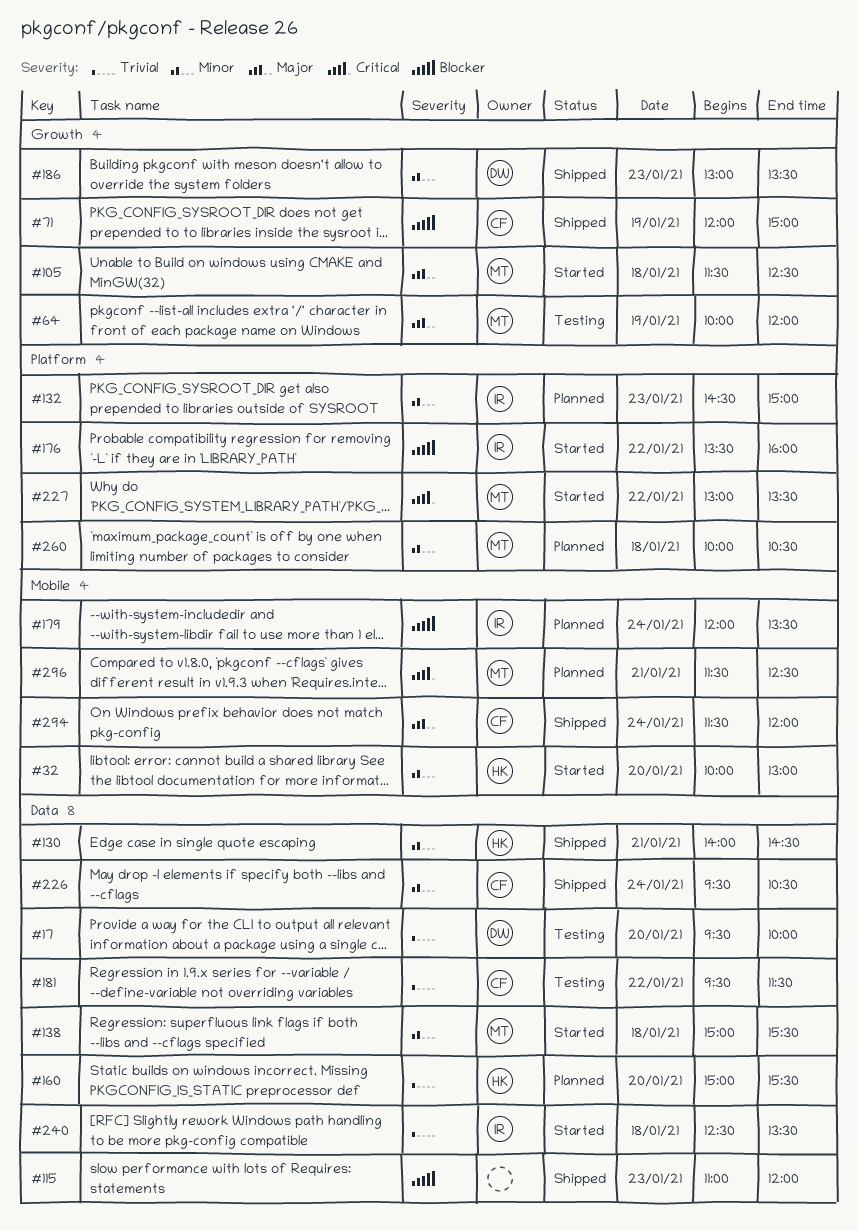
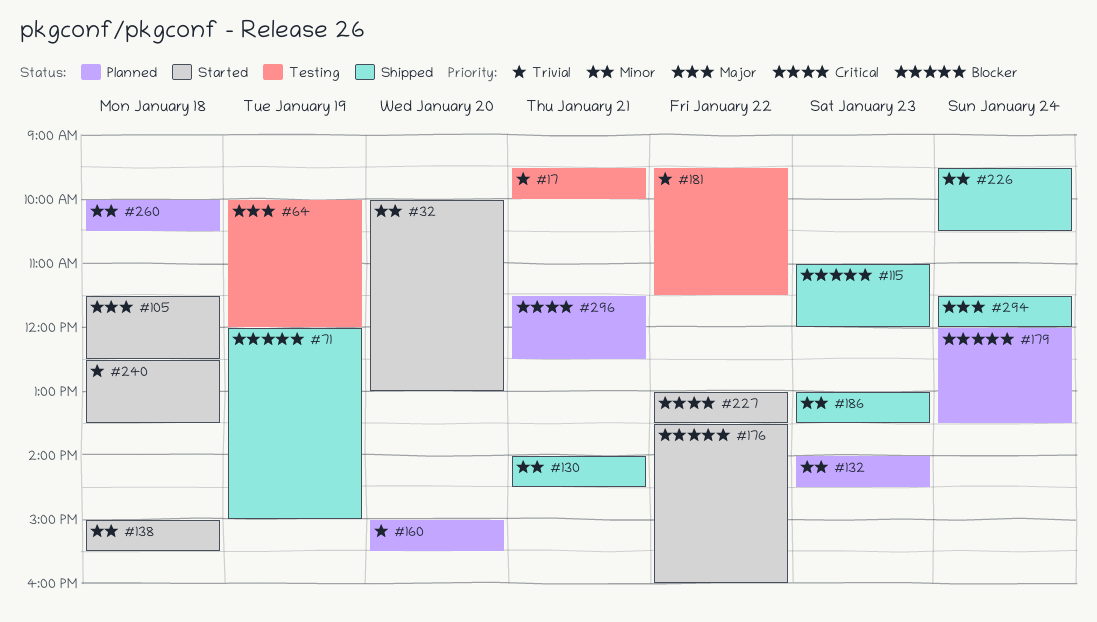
#17, day: Jan 20 -> Jan 21
#132, begins: 14:30 -> 14:00
#132, ends: 15:00 -> 14:30

